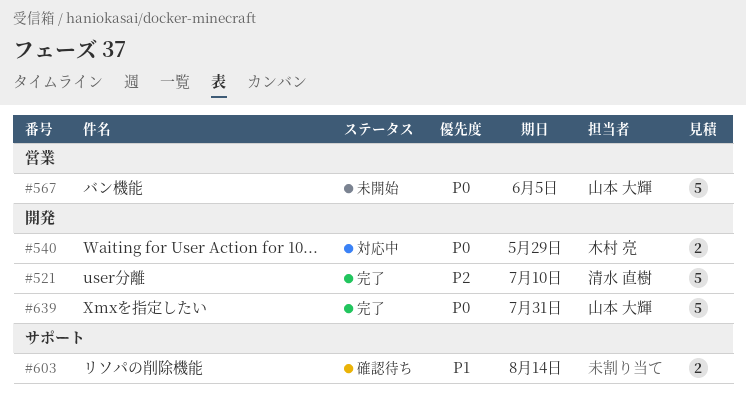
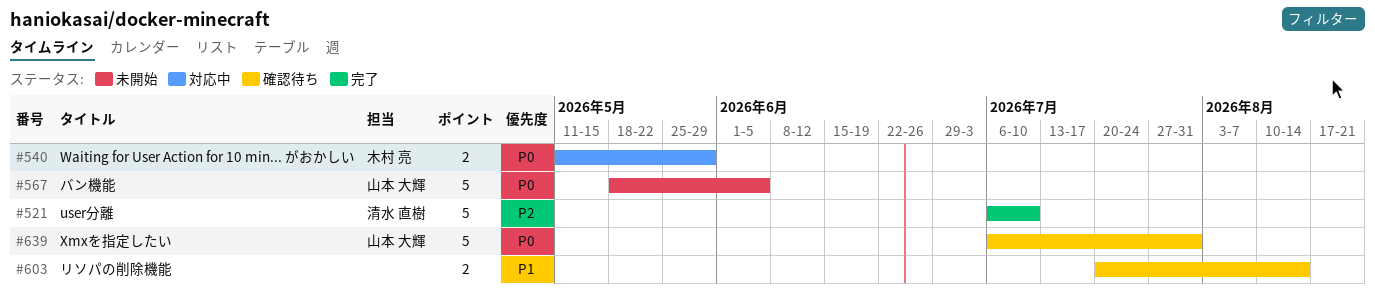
#639, status: 完了 -> 確認待ち

